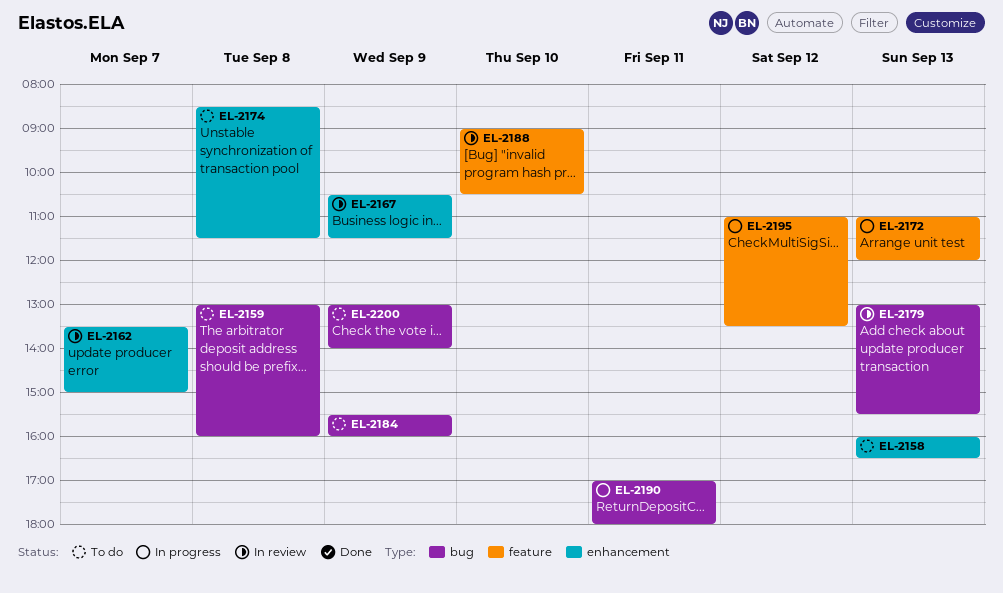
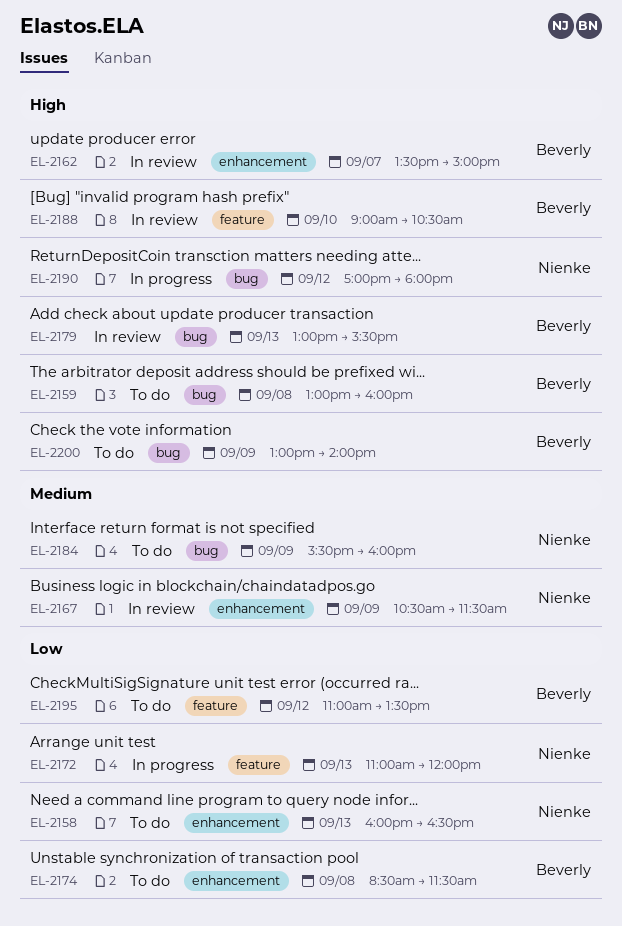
EL-2190, day: Sep 11 -> Sep 12
EL-2195, status: In progress -> To do

